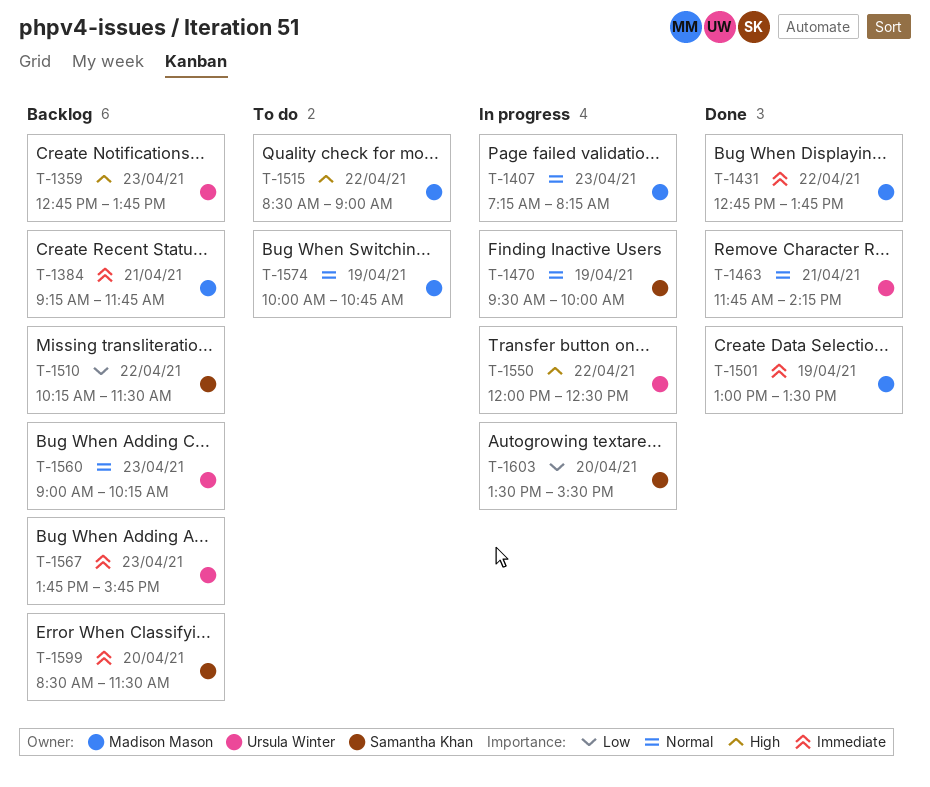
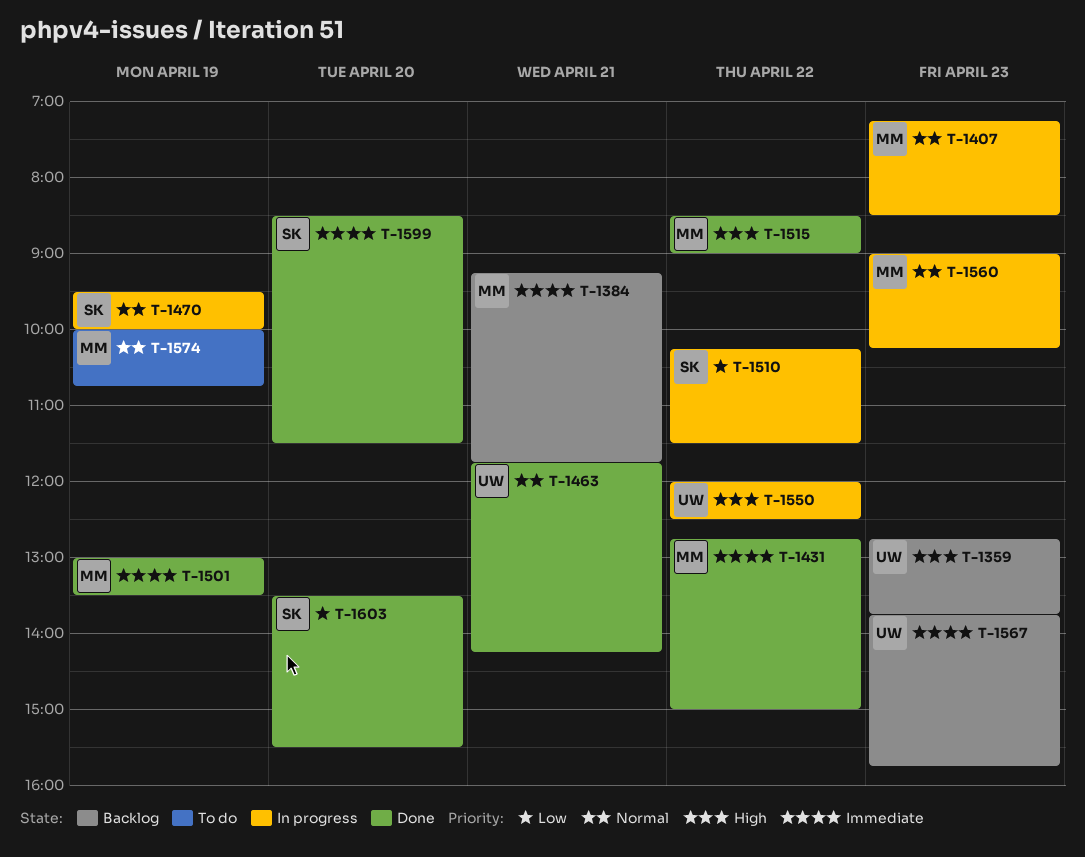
T-1407, ends: 08:15 -> 08:30
T-1431, ends: 13:45 -> 15:00
T-1510, status: Backlog -> In progress
T-1515, status: To do -> Done
T-1560, status: Backlog -> In progress
T-1560, owner: Ursula Winter -> Madison Mason
T-1599, status: Backlog -> Done
T-1603, status: In progress -> Done

